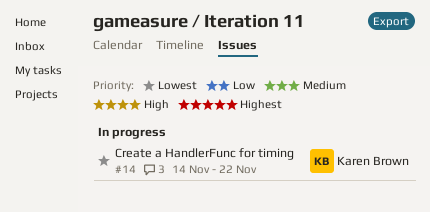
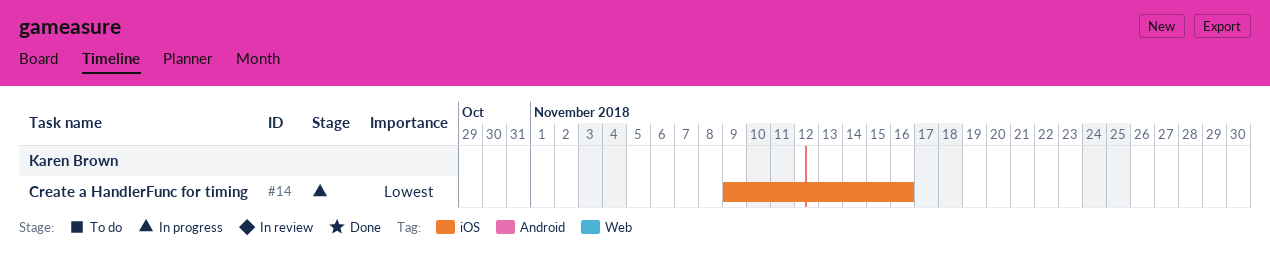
#14, start: Nov 14 -> Nov 9
#14, due: Nov 22 -> Nov 16

